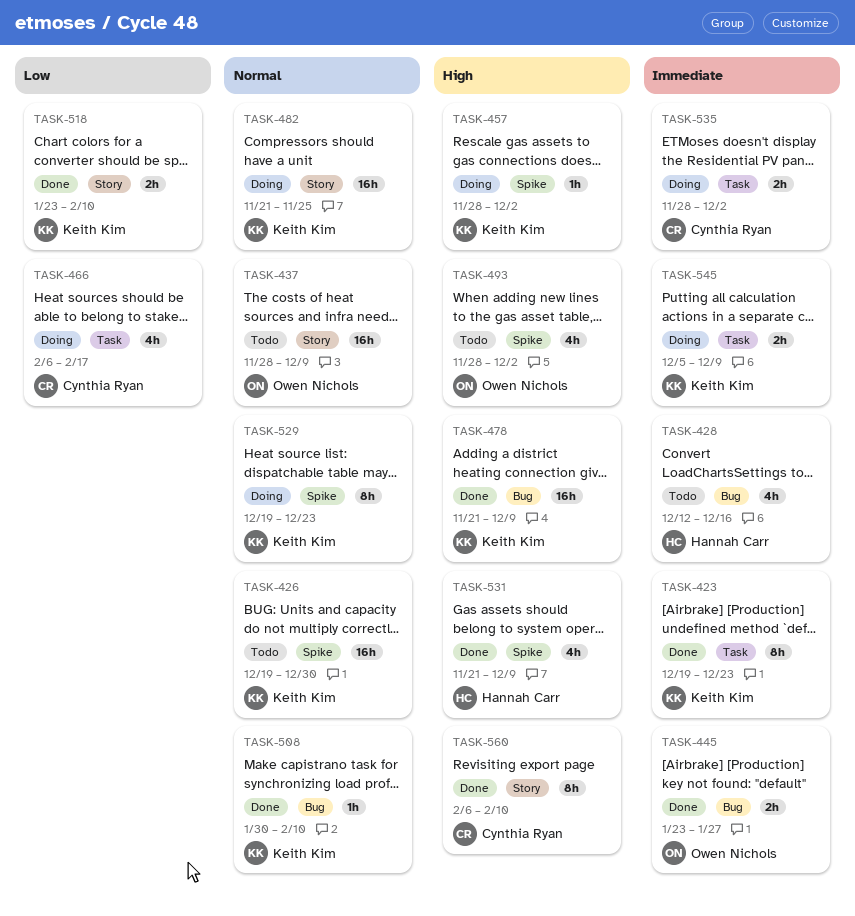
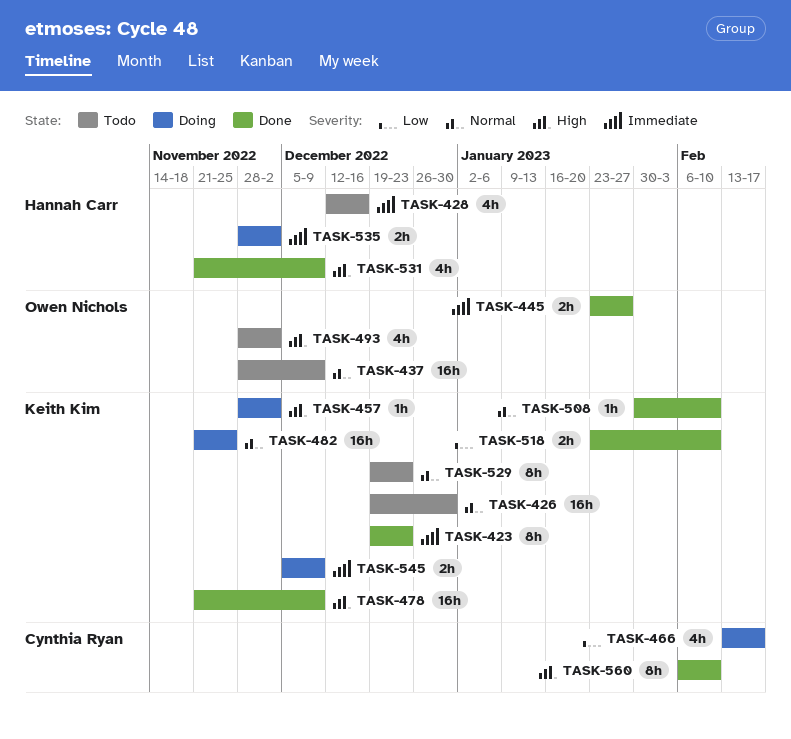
TASK-466, start: Feb 6 -> Feb 13
TASK-529, status: Doing -> Todo
TASK-535, owner: Cynthia Ryan -> Hannah Carr

